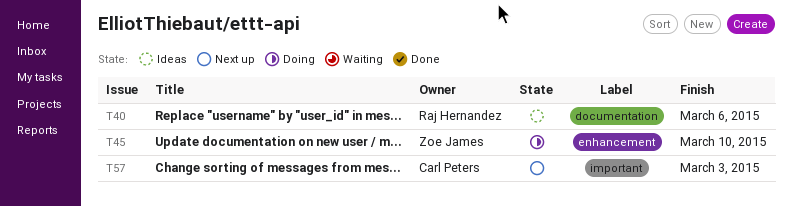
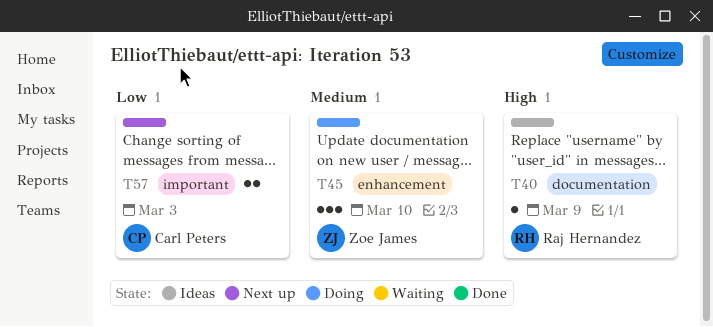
T40, due: Mar 6 -> Mar 9

